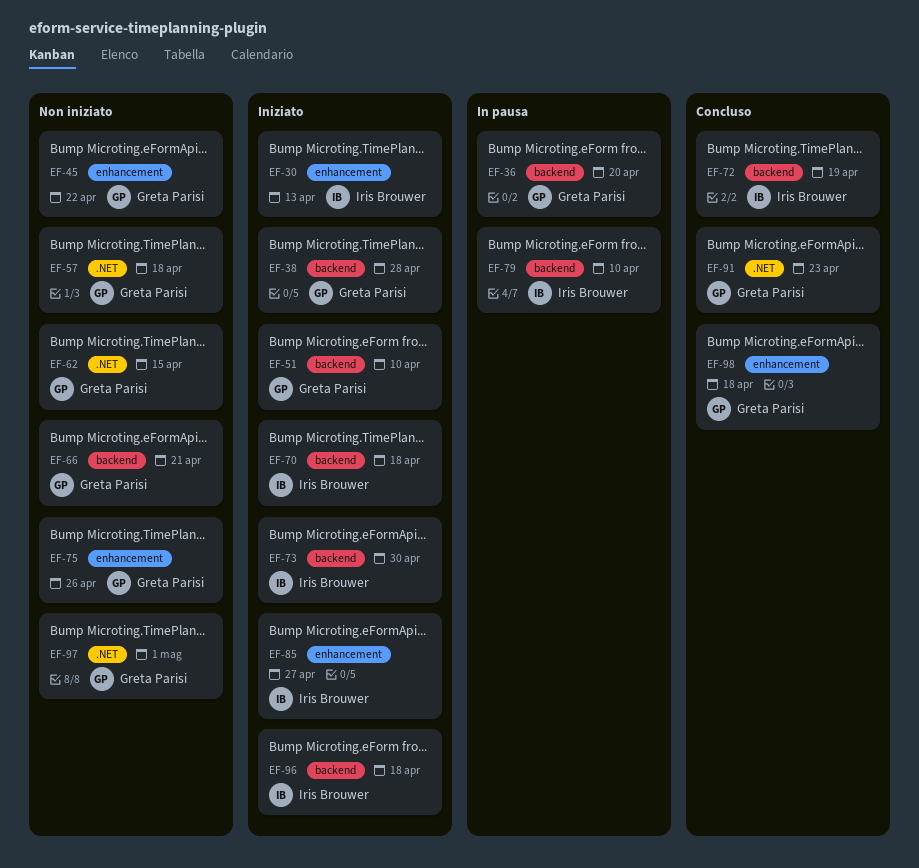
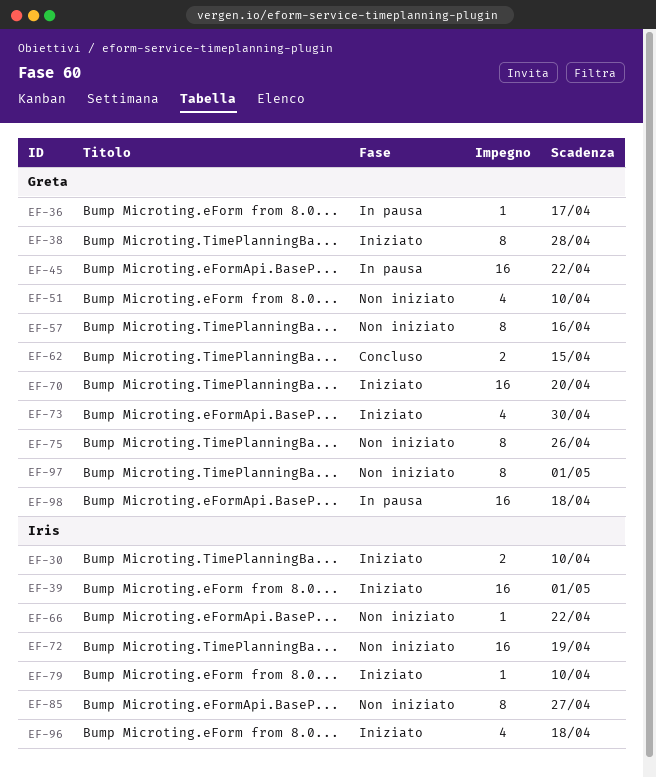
EF-30, due: Apr 13 -> Apr 10
EF-36, due: Apr 20 -> Apr 17
EF-39: none -> present
EF-45, status: Non iniziato -> In pausa
EF-51, status: Iniziato -> Non iniziato
EF-57, due: Apr 18 -> Apr 16
EF-62, status: Non iniziato -> Concluso
EF-66, owner: Greta Parisi -> Iris Brouwer
EF-66, due: Apr 21 -> Apr 22
EF-70, owner: Iris Brouwer -> Greta Parisi
EF-70, due: Apr 18 -> Apr 20
EF-72, status: Concluso -> Non iniziato
EF-73, owner: Iris Brouwer -> Greta Parisi
EF-79, status: In pausa -> Iniziato
EF-85, status: Iniziato -> Non iniziato
EF-91: present -> none
EF-98, status: Concluso -> In pausa

